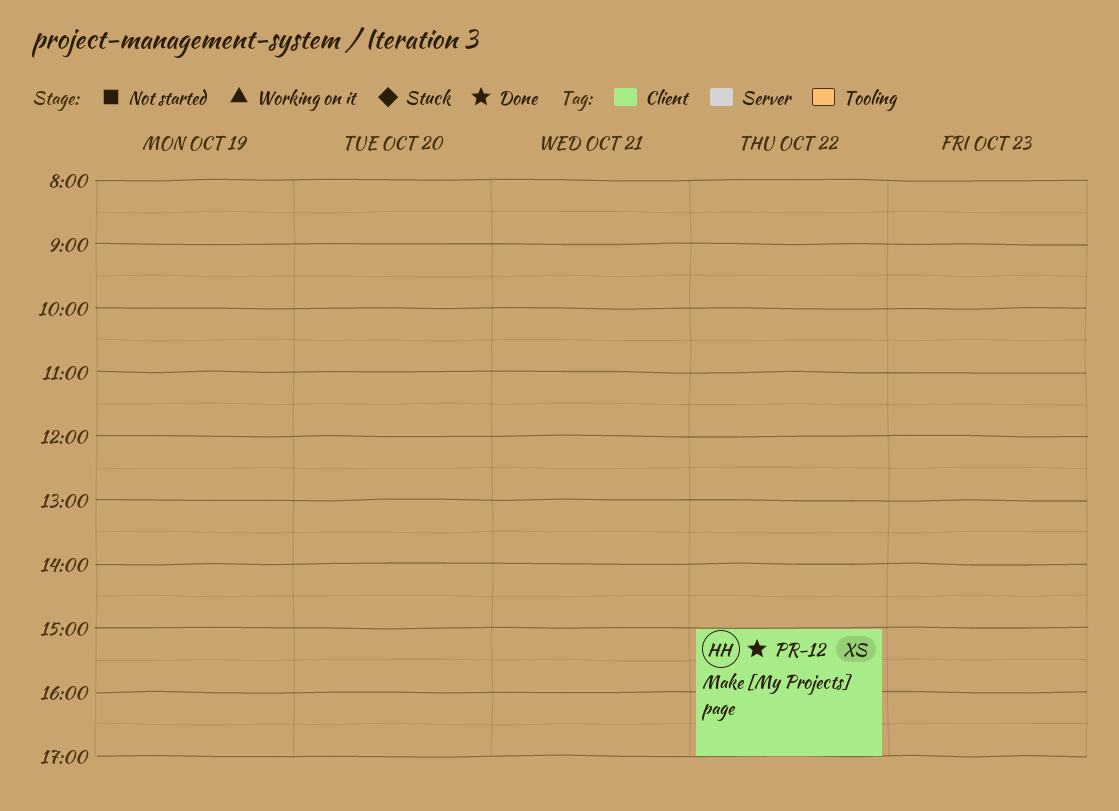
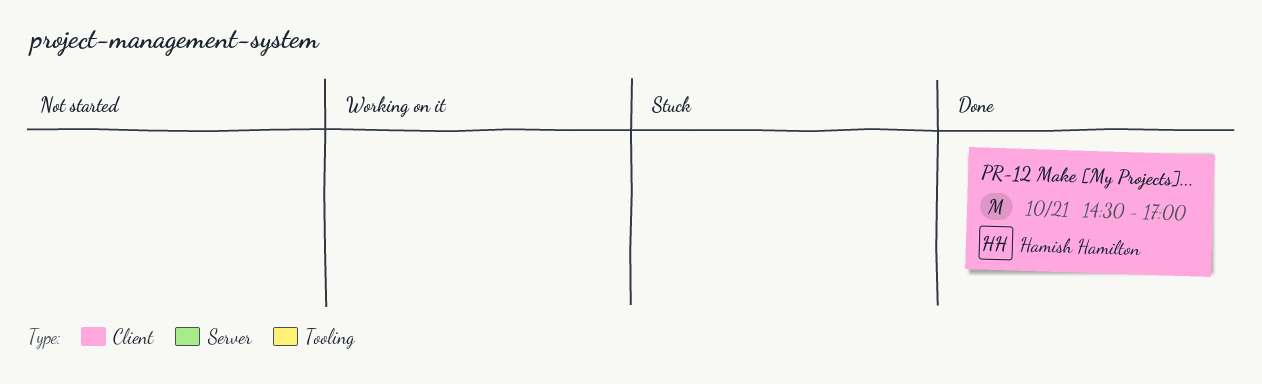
PR-12, estimate: XS -> M
PR-12, day: Oct 22 -> Oct 21
PR-12, begins: 15:00 -> 14:30

